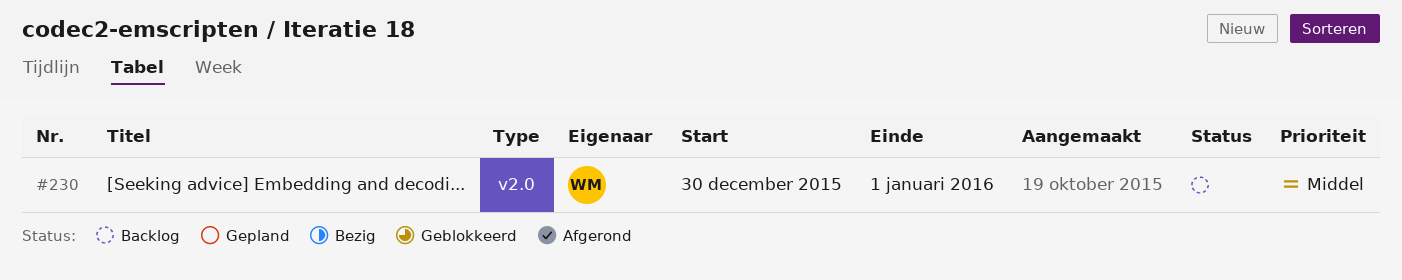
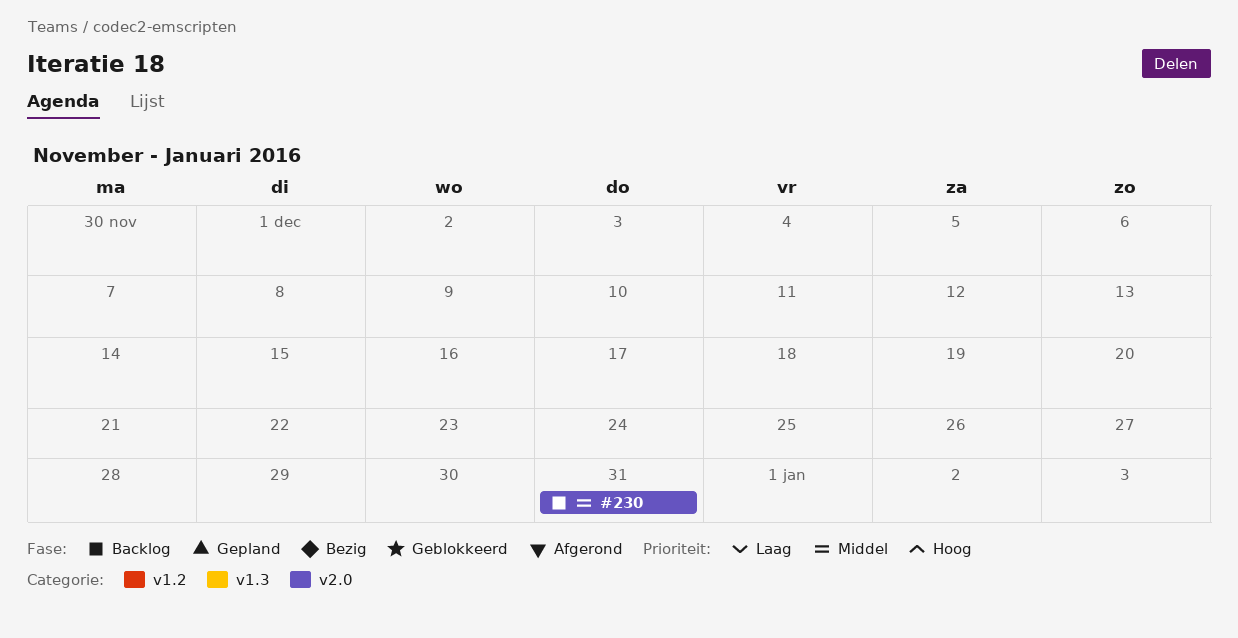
#230, start: Dec 30 -> Dec 31
#230, due: Jan 1 -> Dec 31

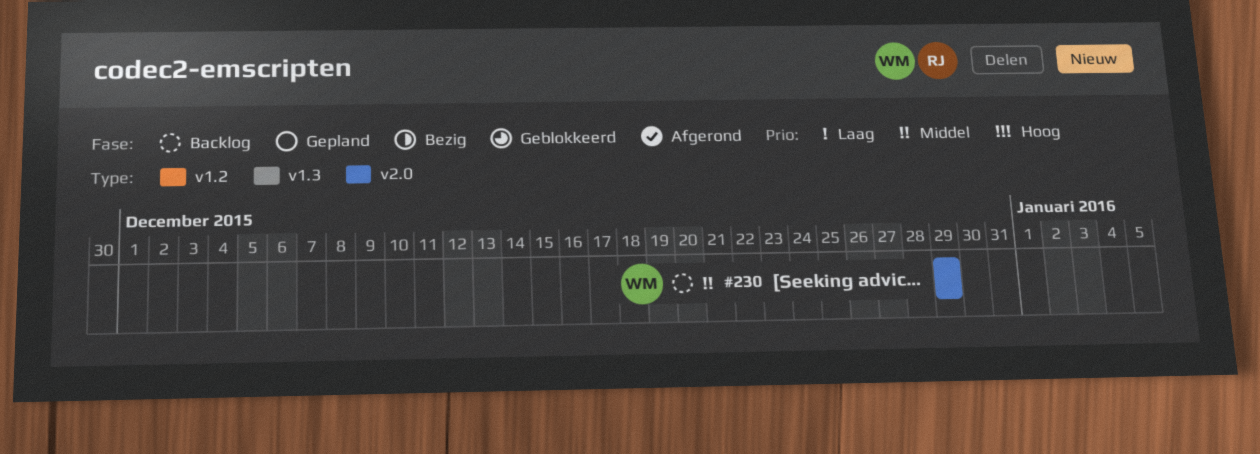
#230, start: Dec 31 -> Dec 29
#230, due: Dec 31 -> Dec 29

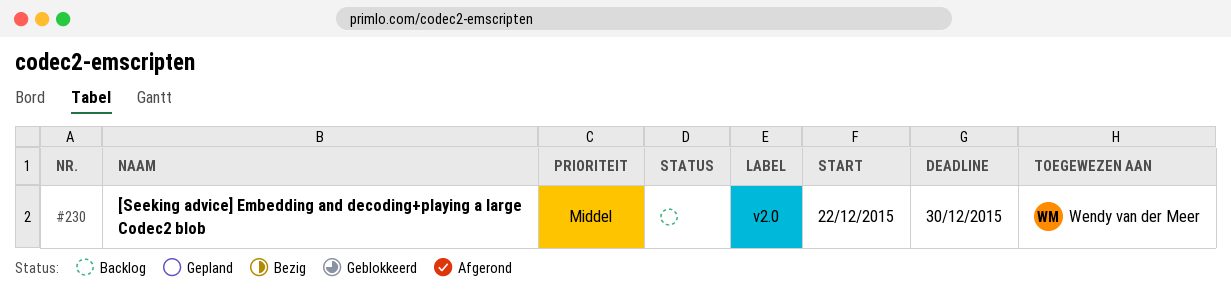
#230, start: Dec 29 -> Dec 22
#230, due: Dec 29 -> Dec 30

